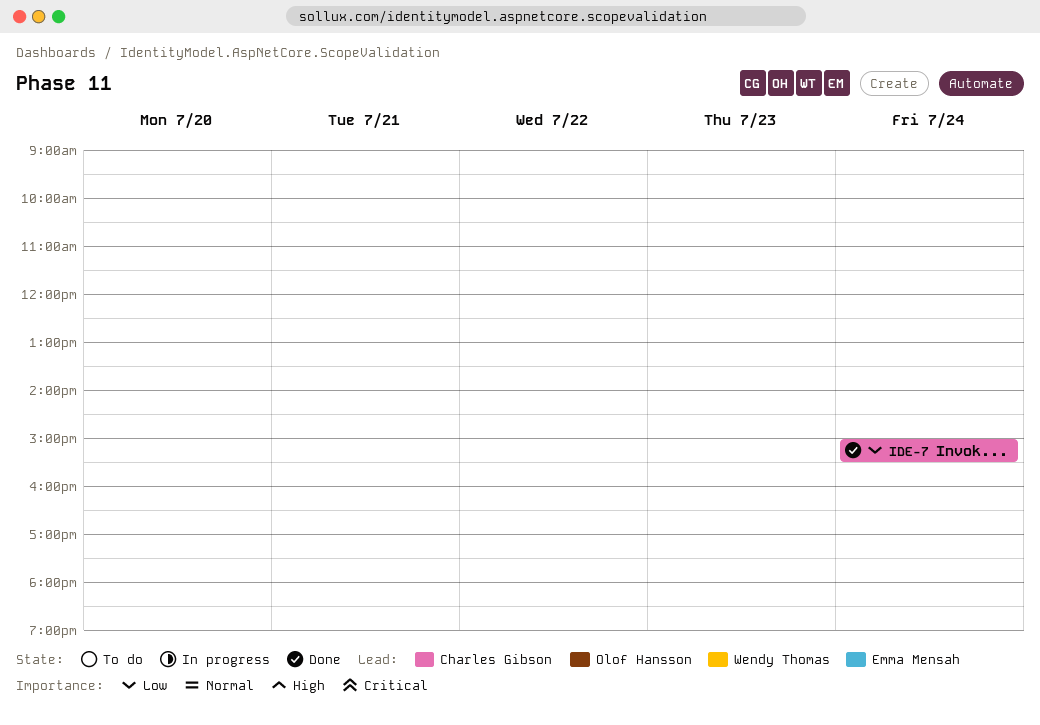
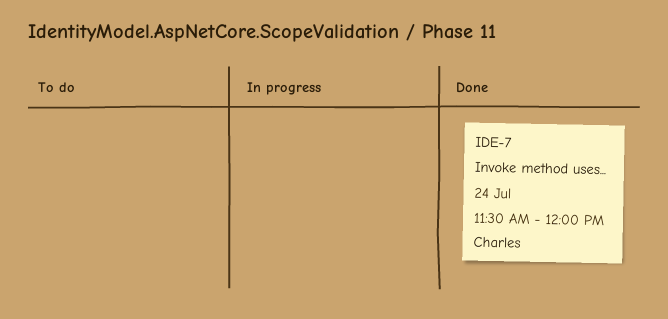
IDE-7, begins: 15:00 -> 11:30
IDE-7, ends: 15:30 -> 12:00

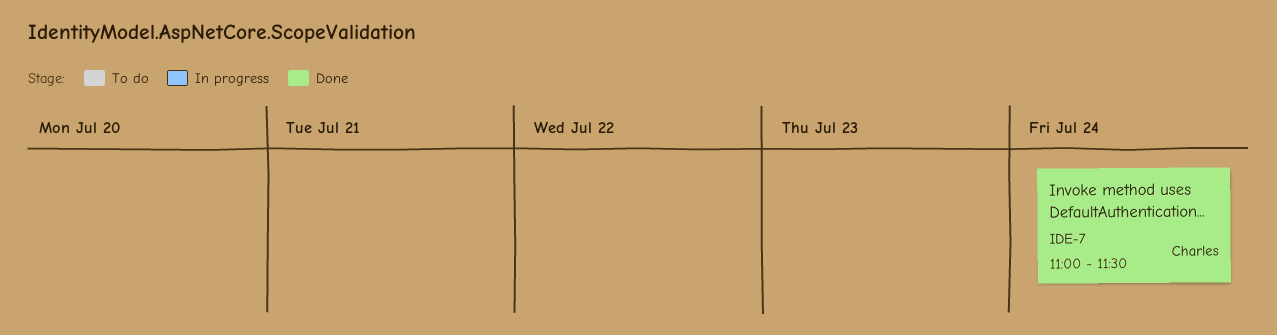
IDE-7, begins: 11:30 -> 11:00
IDE-7, ends: 12:00 -> 11:30

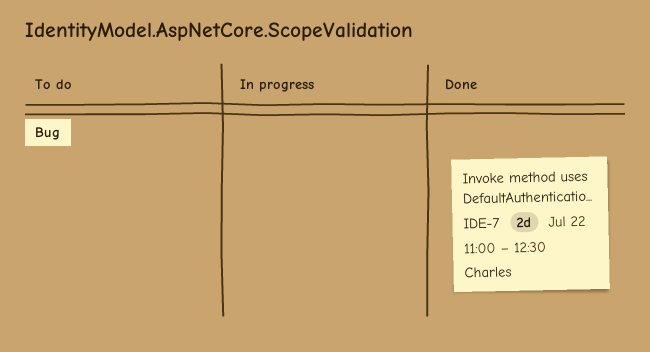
IDE-7, day: Jul 24 -> Jul 22
IDE-7, ends: 11:30 -> 12:30

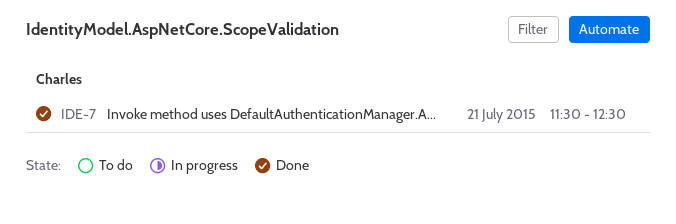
IDE-7, day: Jul 22 -> Jul 21
IDE-7, begins: 11:00 -> 11:30

